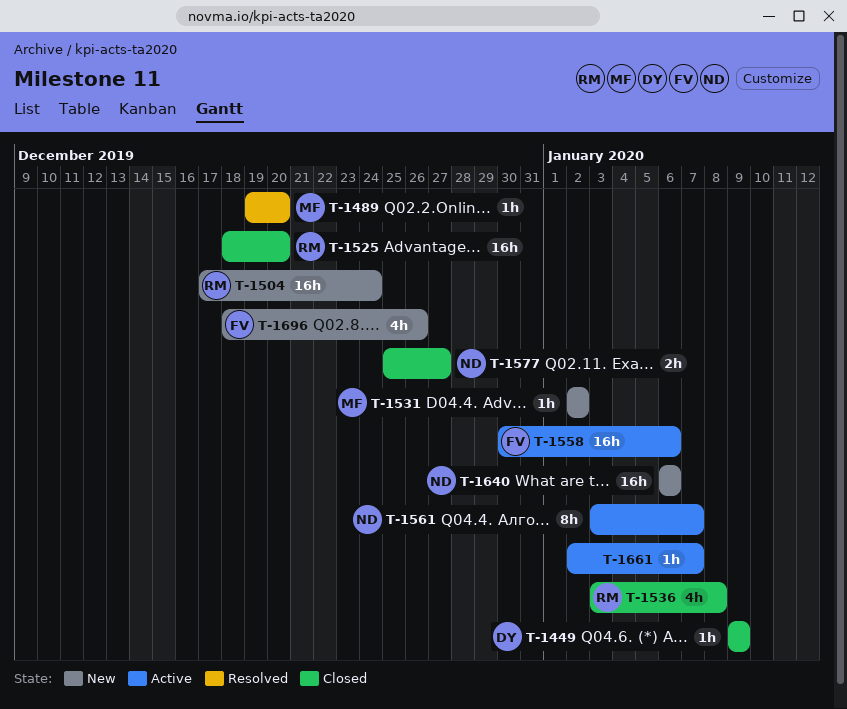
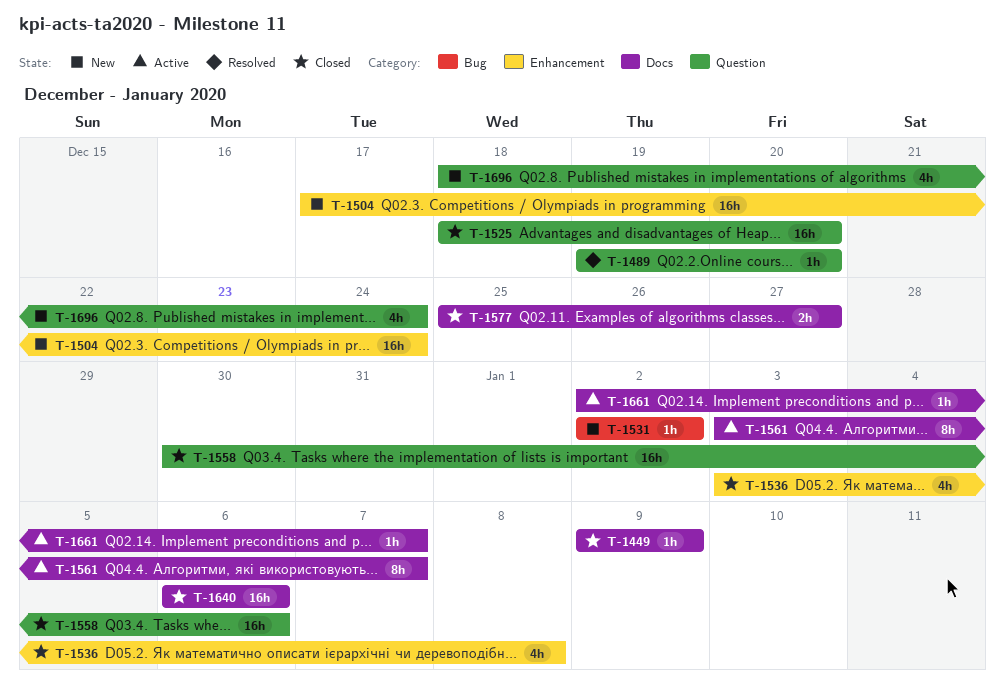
T-1558, status: Active -> Closed
T-1640, status: New -> Closed
T-1696, due: Dec 26 -> Dec 24

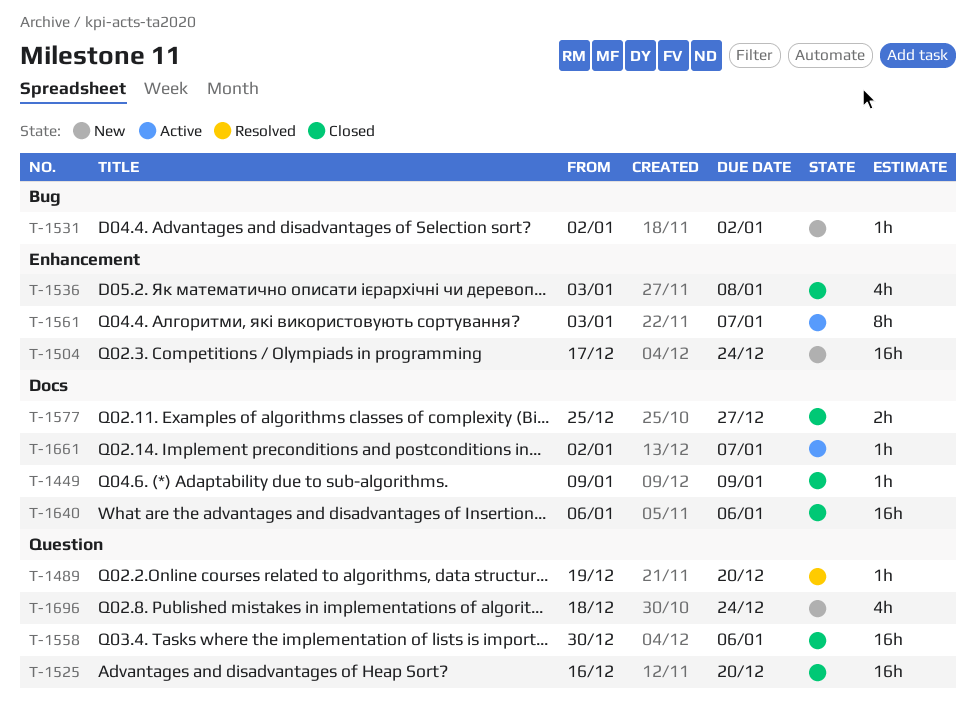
T-1525, start: Dec 18 -> Dec 16
T-1561, label: Docs -> Enhancement

